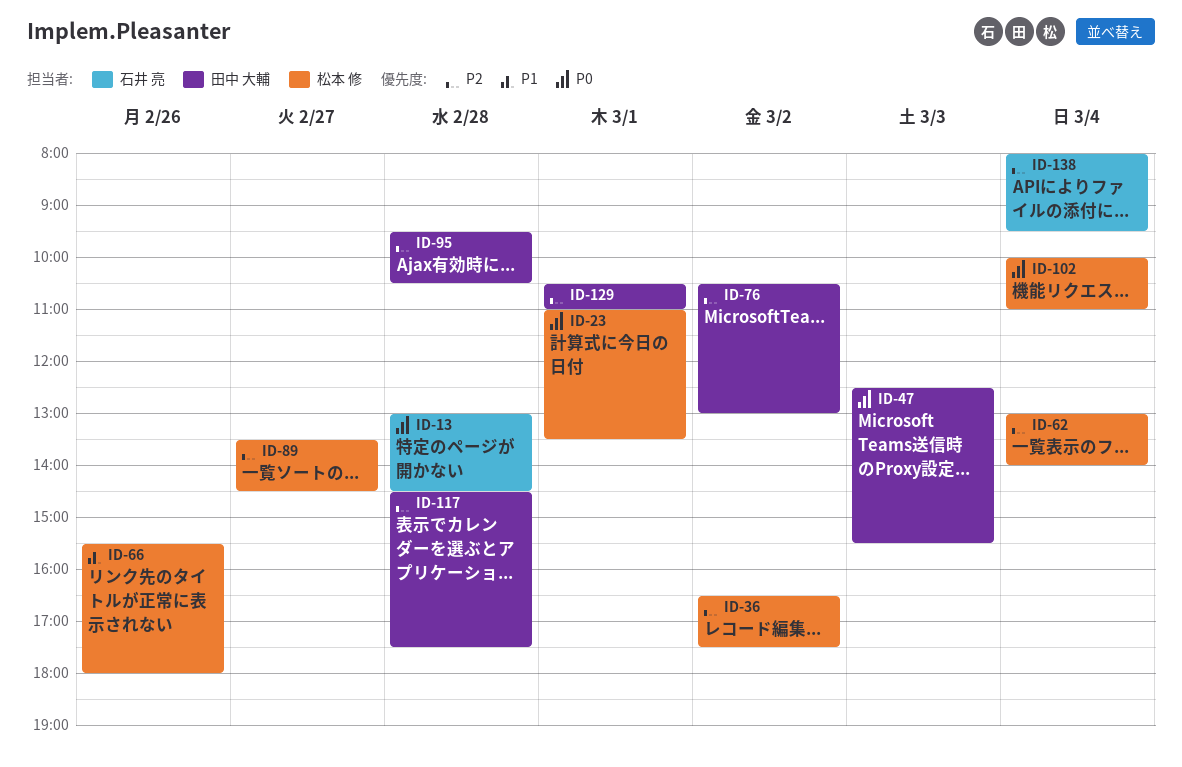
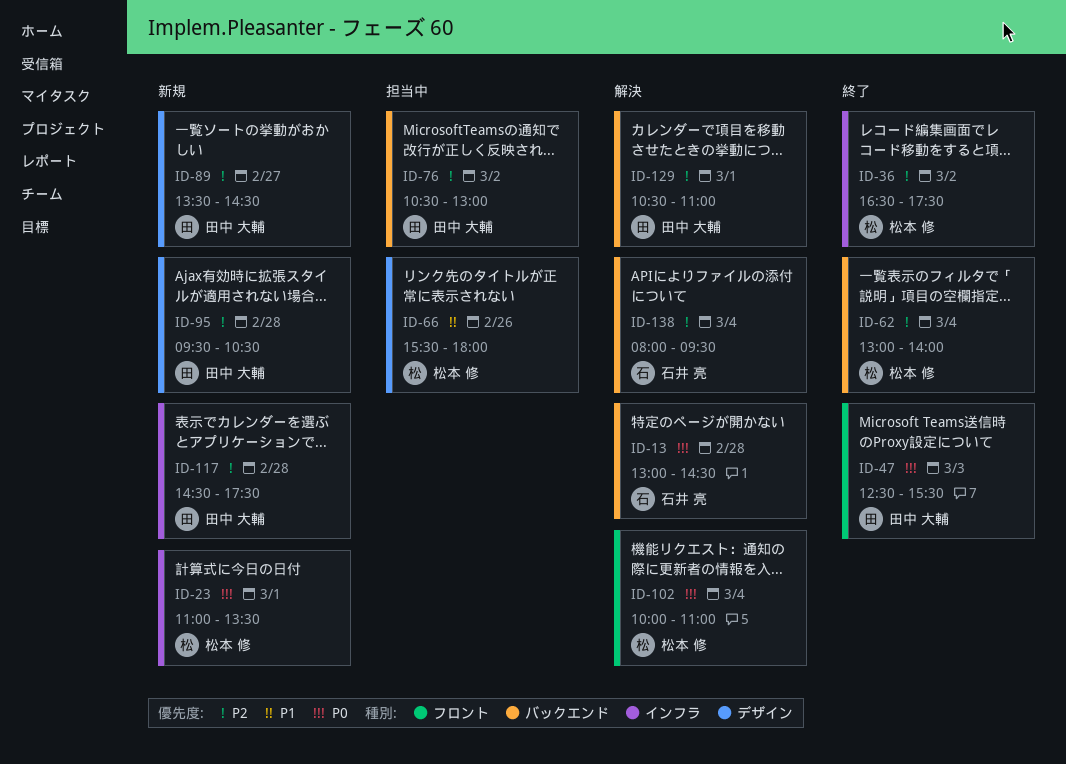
ID-89, owner: 松本 修 -> 田中 大輔

